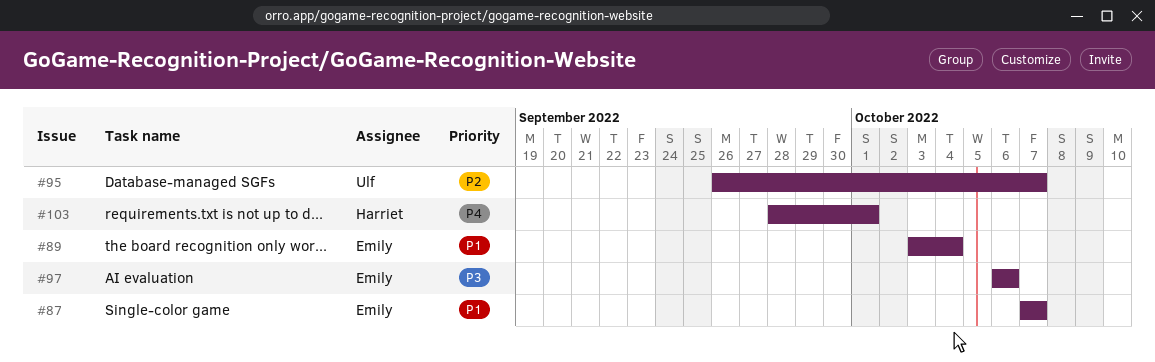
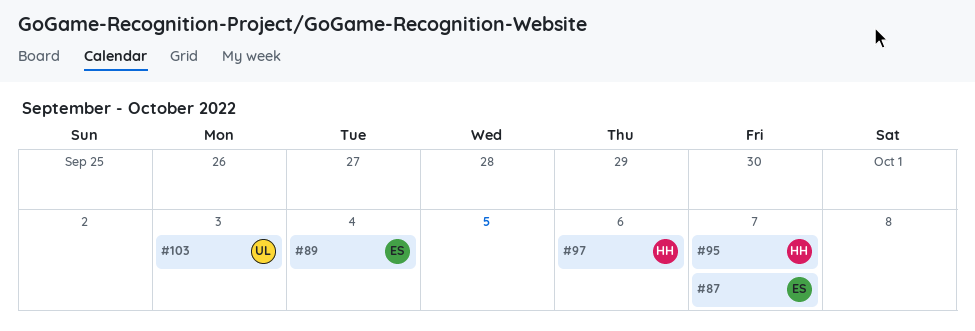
#95, owner: Ulf -> Harriet
#97, owner: Emily -> Harriet
#103, owner: Harriet -> Ulf
#103, due: Oct 1 -> Oct 3

